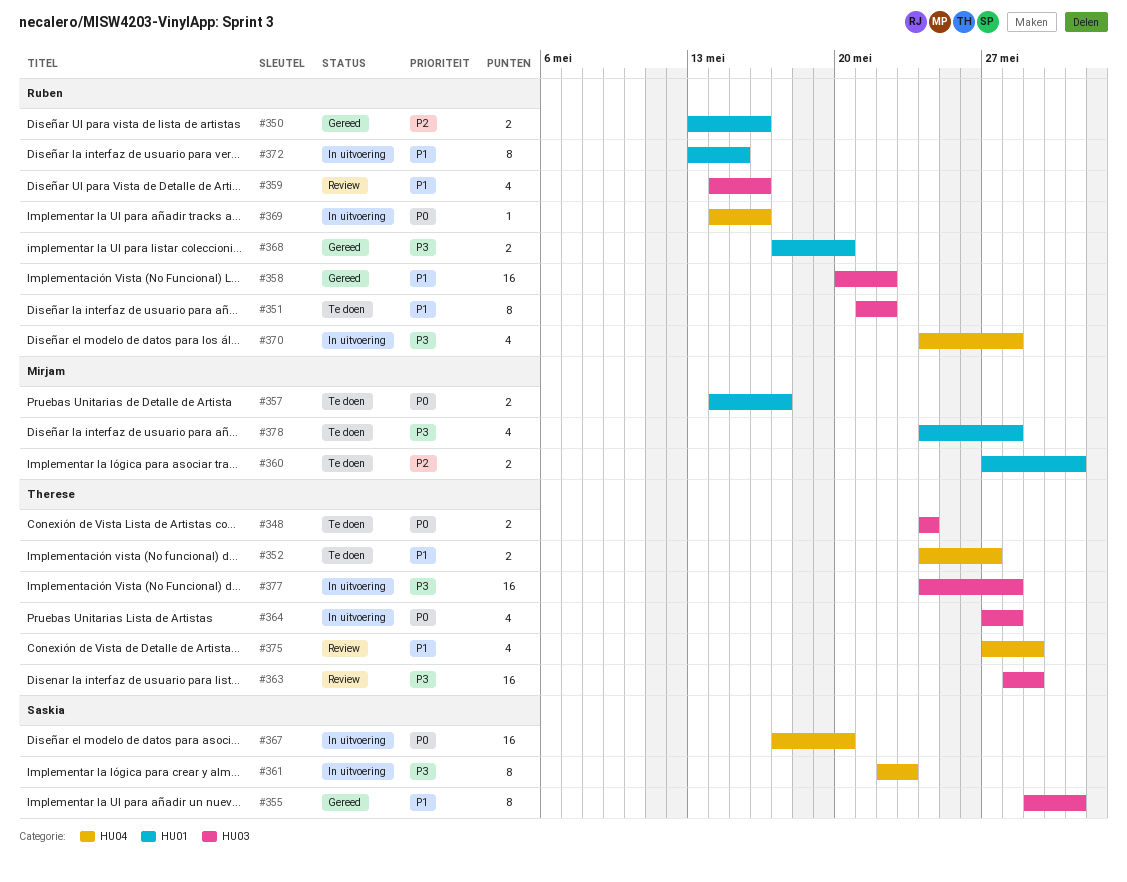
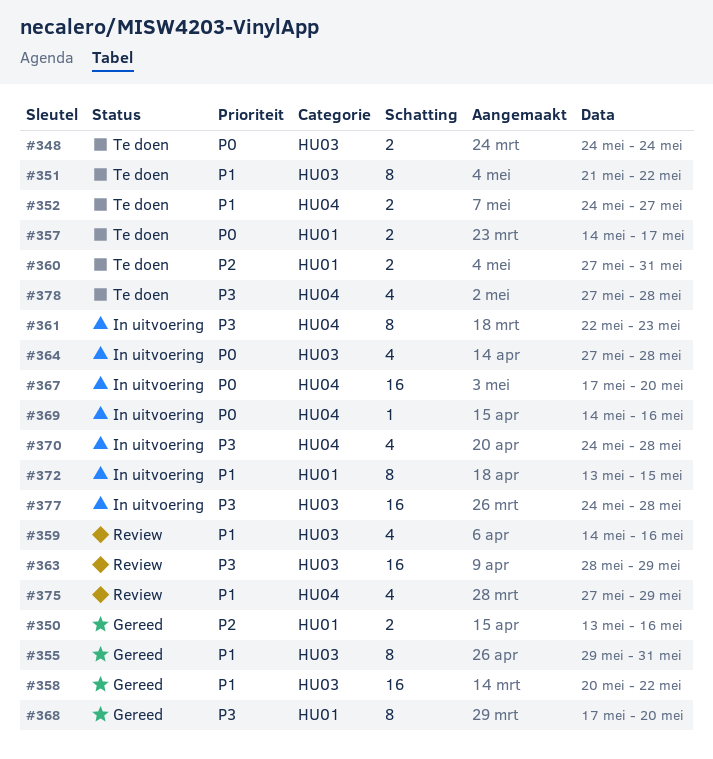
#368, estimate: 2 -> 8
#378, label: HU01 -> HU04
#378, start: May 24 -> May 27

